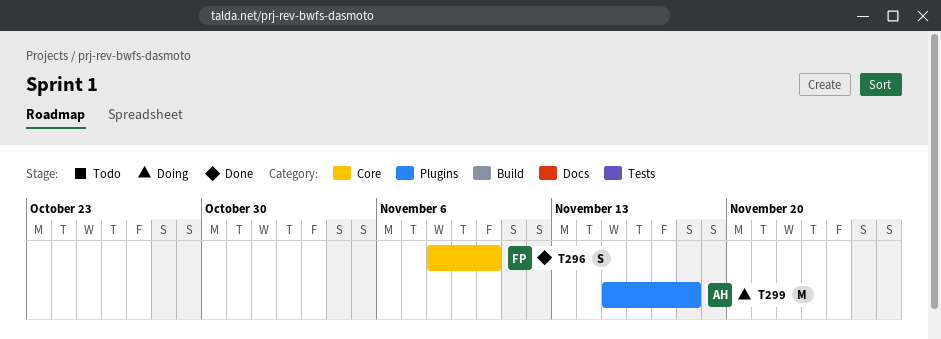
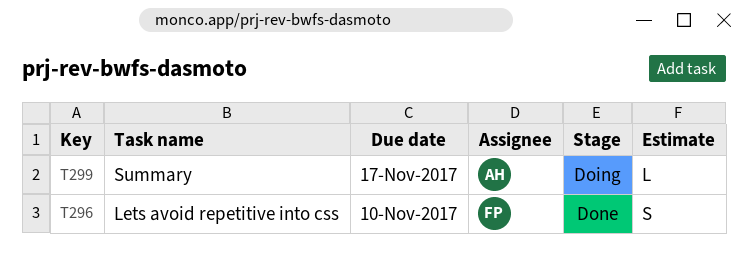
T299, estimate: M -> L
T299, due: Nov 18 -> Nov 17

